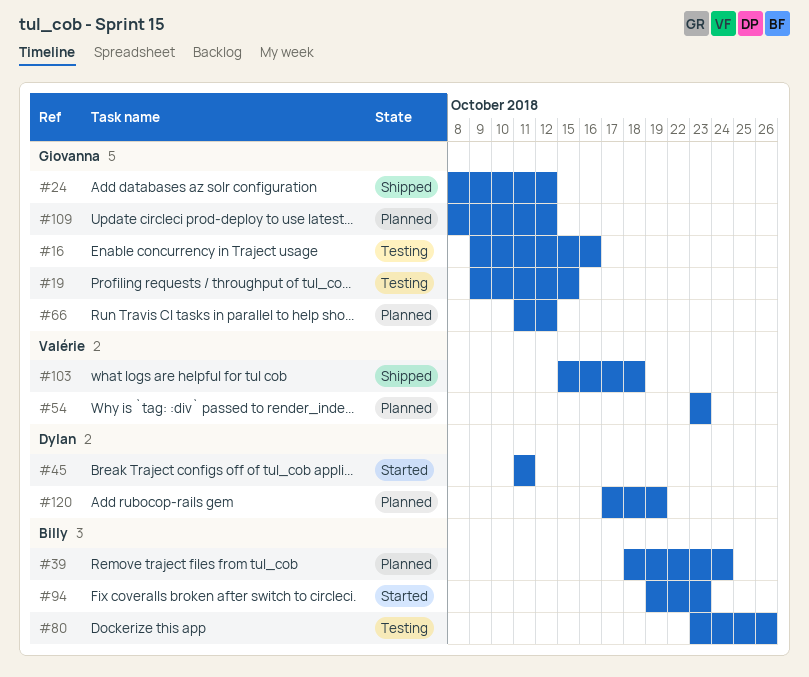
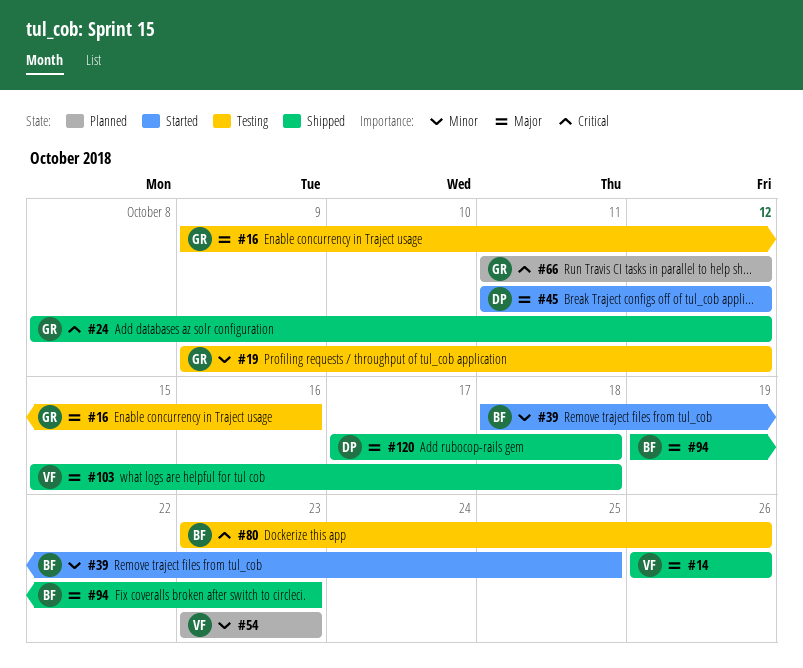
#14: none -> present
#19, due: Oct 15 -> Oct 12
#39, status: Planned -> Started
#39, due: Oct 24 -> Oct 25
#45, due: Oct 11 -> Oct 12
#94, status: Started -> Shipped
#109: present -> none
#120, status: Planned -> Shipped
#120, due: Oct 19 -> Oct 18

